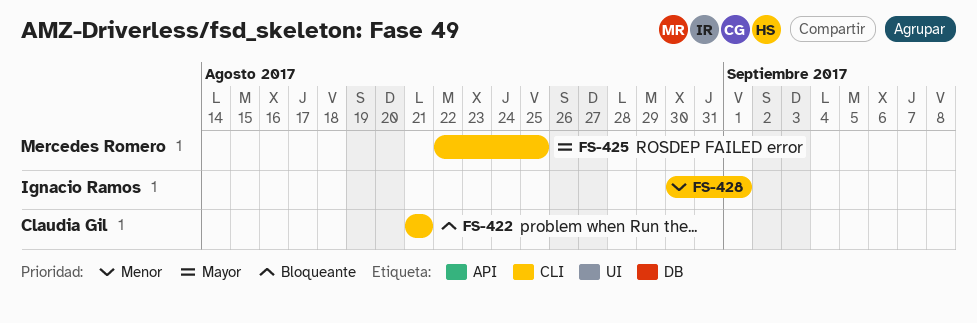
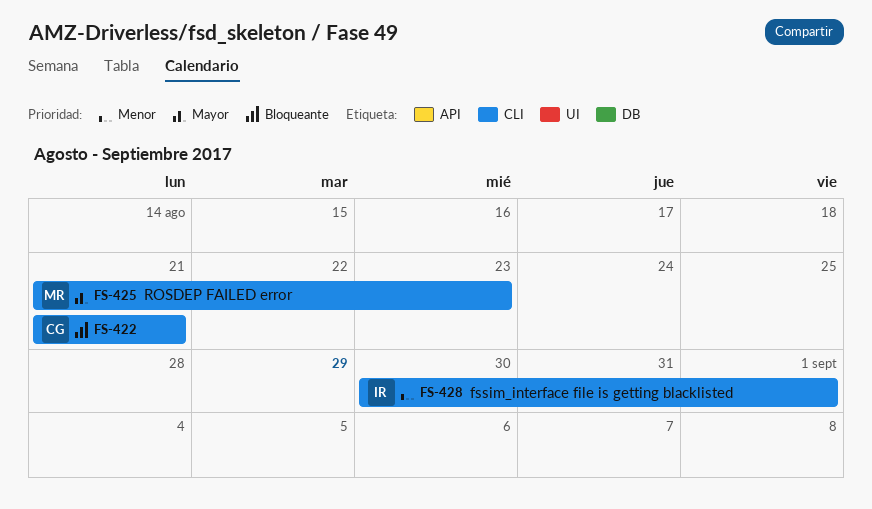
FS-425, start: Aug 22 -> Aug 21
FS-425, due: Aug 25 -> Aug 23

